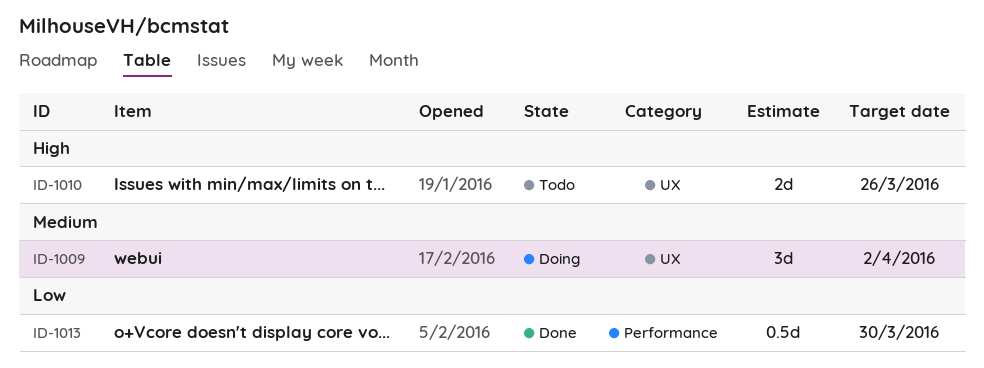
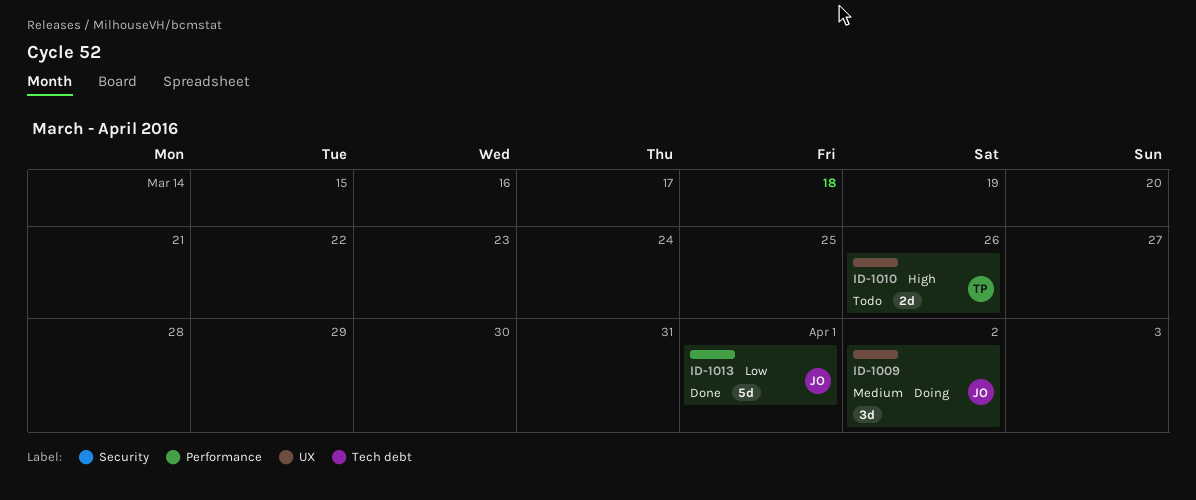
ID-1013, estimate: 0.5d -> 5d
ID-1013, due: Mar 30 -> Apr 1

